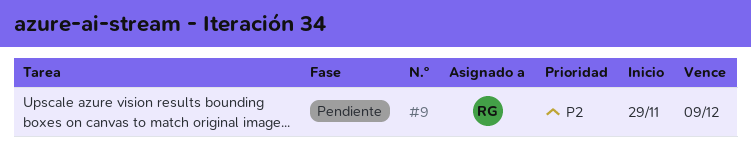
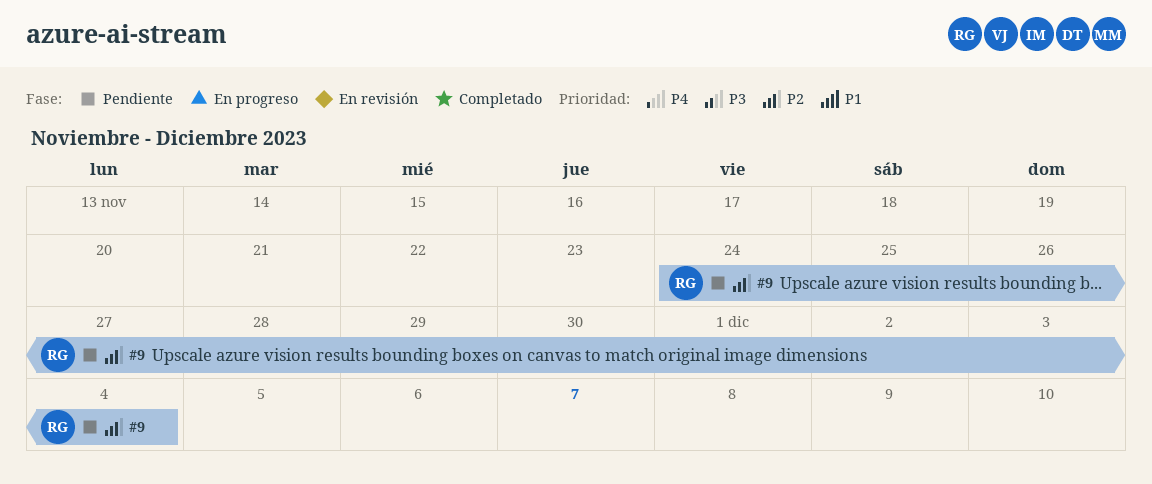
#9, start: Nov 29 -> Nov 24
#9, due: Dec 9 -> Dec 4

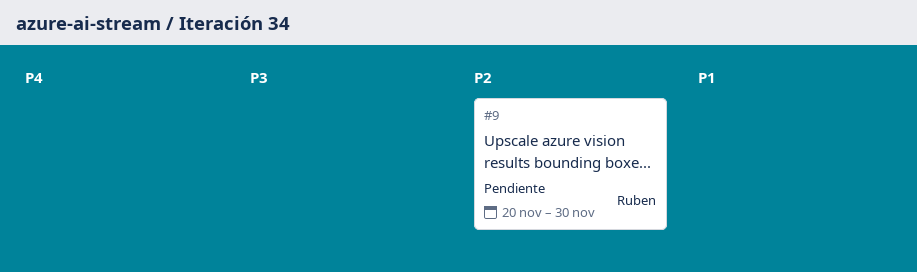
#9, start: Nov 24 -> Nov 20
#9, due: Dec 4 -> Nov 30

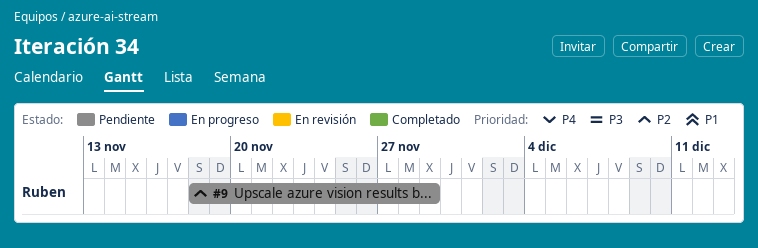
#9, start: Nov 20 -> Nov 18
#9, due: Nov 30 -> Nov 29

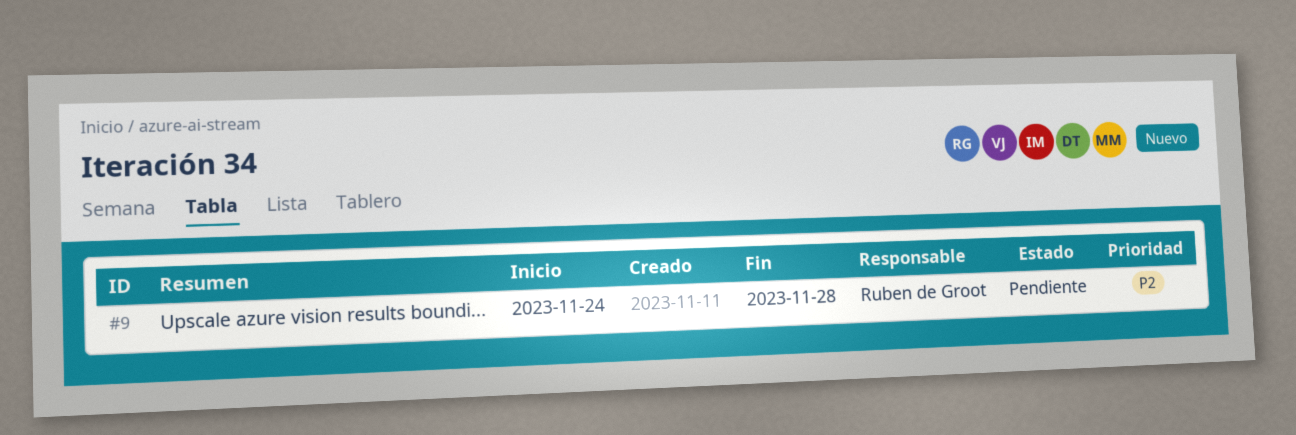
#9, start: Nov 18 -> Nov 24
#9, due: Nov 29 -> Nov 28

